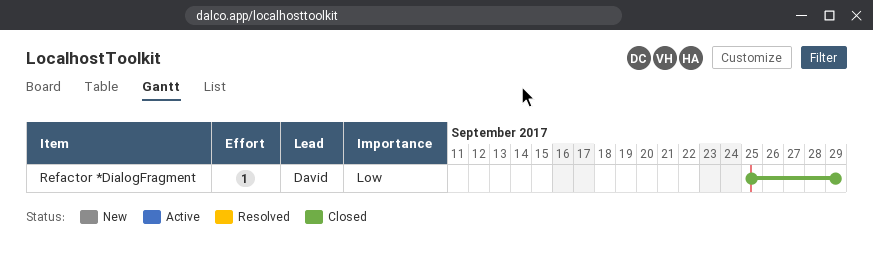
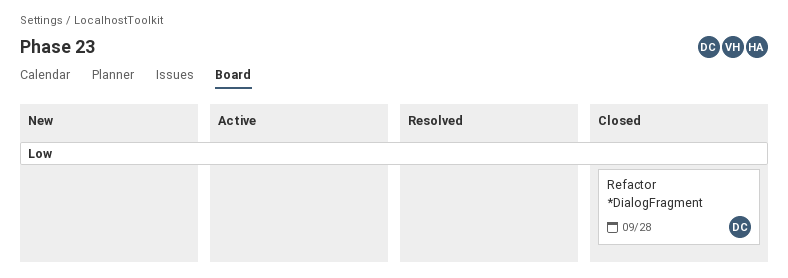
Refactor *DialogFragment, due: Sep 29 -> Sep 28

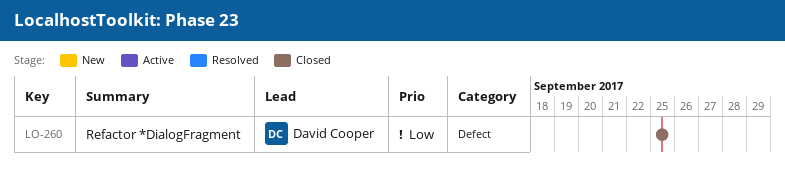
Refactor *DialogFragment, due: Sep 28 -> Sep 25

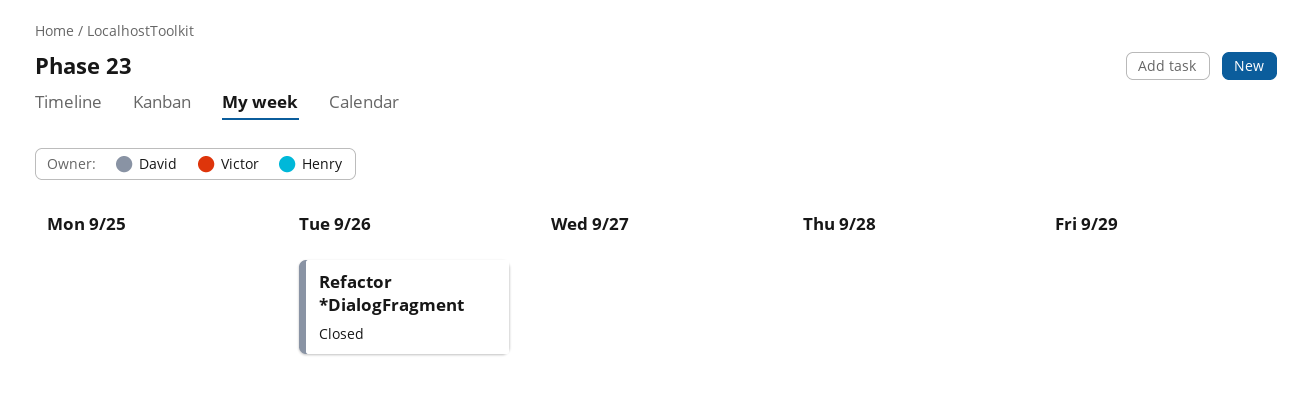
Refactor *DialogFragment, due: Sep 25 -> Sep 26

